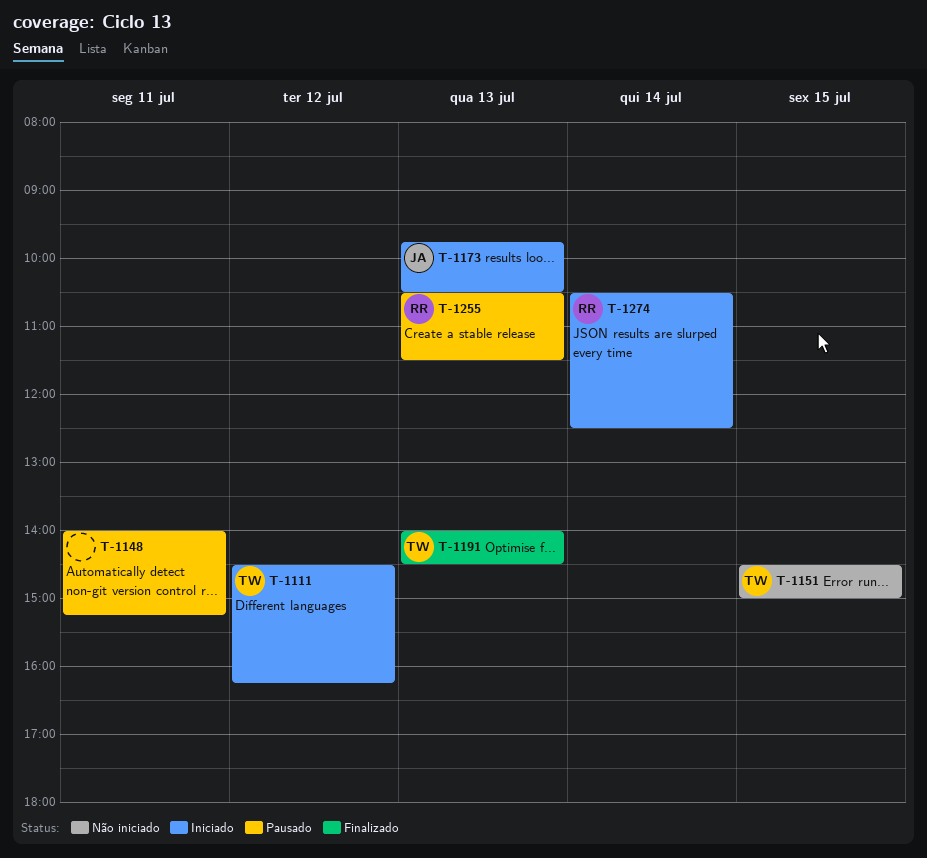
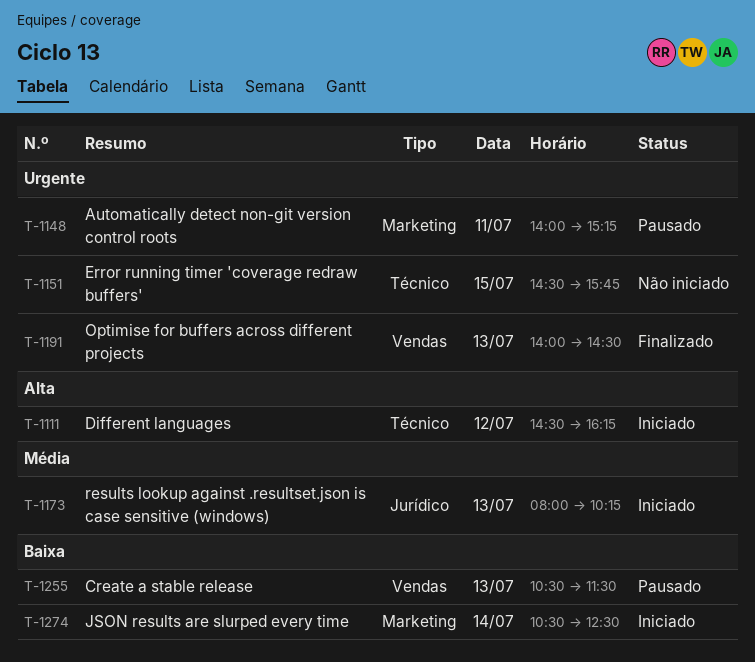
T-1151, ends: 15:00 -> 15:45
T-1173, begins: 09:45 -> 08:00
T-1173, ends: 10:30 -> 10:15

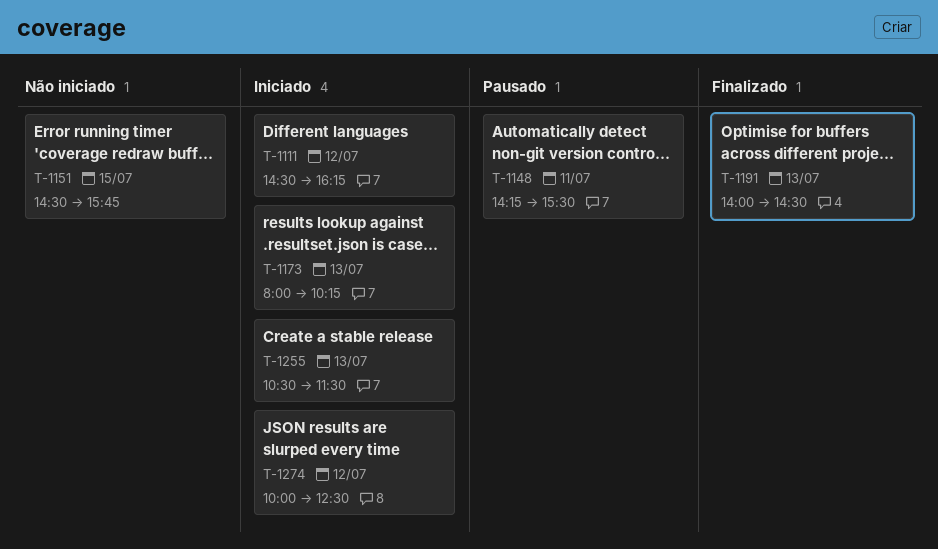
T-1148, begins: 14:00 -> 14:15
T-1148, ends: 15:15 -> 15:30
T-1255, status: Pausado -> Iniciado
T-1274, day: Jul 14 -> Jul 12
T-1274, begins: 10:30 -> 10:00

